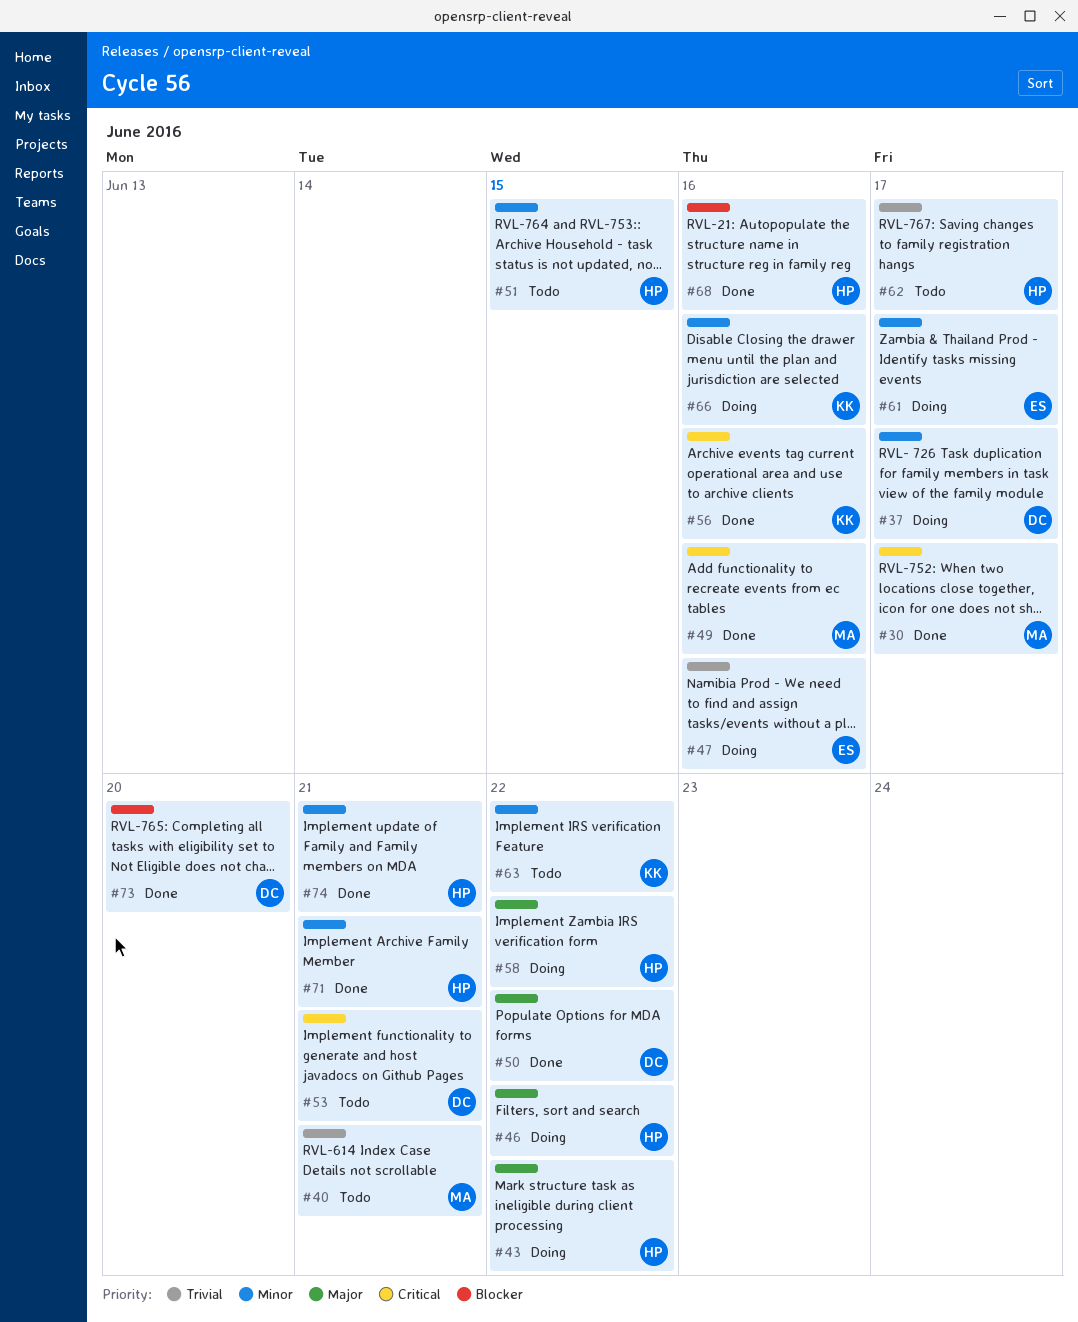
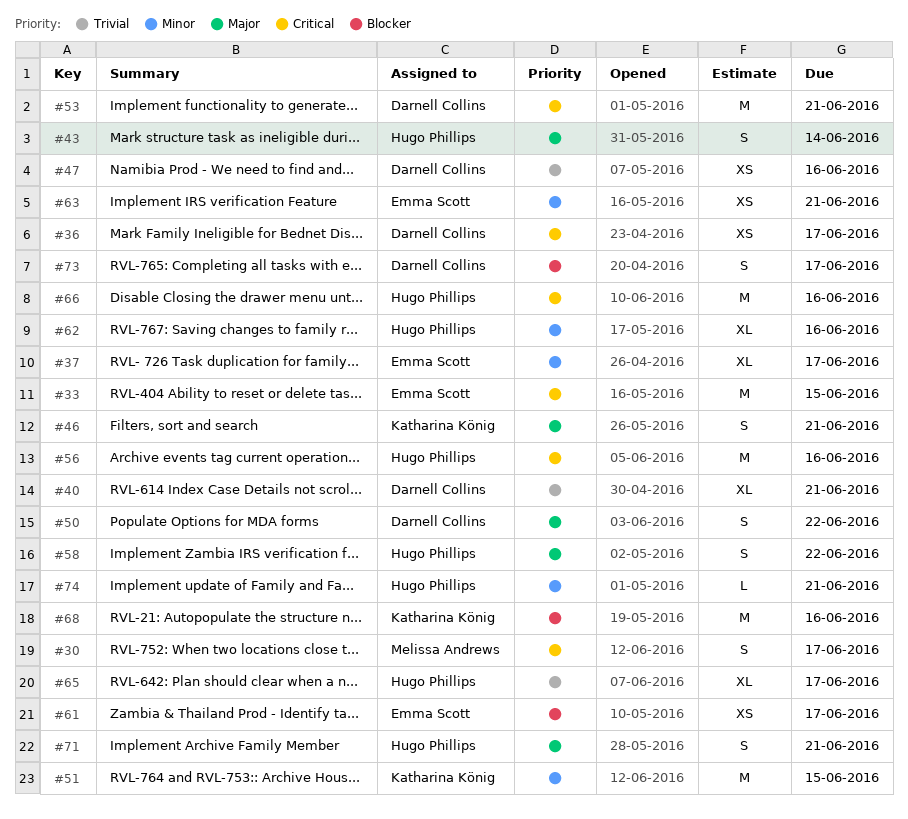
#33: none -> present
#36: none -> present
#37, owner: Darnell Collins -> Emma Scott
#40, owner: Melissa Andrews -> Darnell Collins
#43, due: Jun 22 -> Jun 14
#46, owner: Hugo Phillips -> Katharina König
#46, due: Jun 22 -> Jun 21
#47, owner: Emma Scott -> Darnell Collins
#49: present -> none
#51, owner: Hugo Phillips -> Katharina König
#56, owner: Katharina König -> Hugo Phillips
#61, priority: Minor -> Blocker
#62, priority: Trivial -> Minor
#62, due: Jun 17 -> Jun 16
#63, owner: Katharina König -> Emma Scott
#63, due: Jun 22 -> Jun 21
#65: none -> present
#66, owner: Katharina König -> Hugo Phillips
#66, priority: Minor -> Critical
#68, owner: Hugo Phillips -> Katharina König
#71, priority: Minor -> Major
#73, due: Jun 20 -> Jun 17

